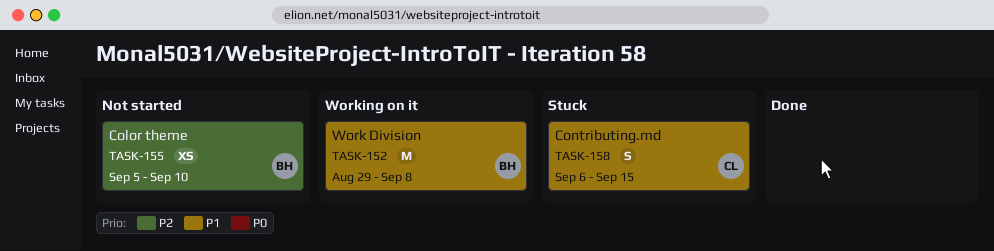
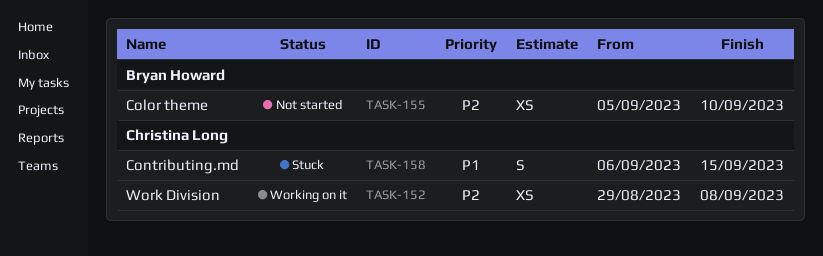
TASK-152, owner: Bryan Howard -> Christina Long
TASK-152, priority: P1 -> P2
TASK-152, estimate: M -> XS

